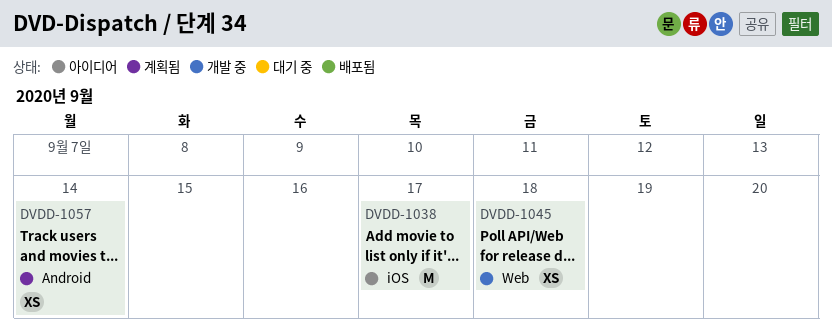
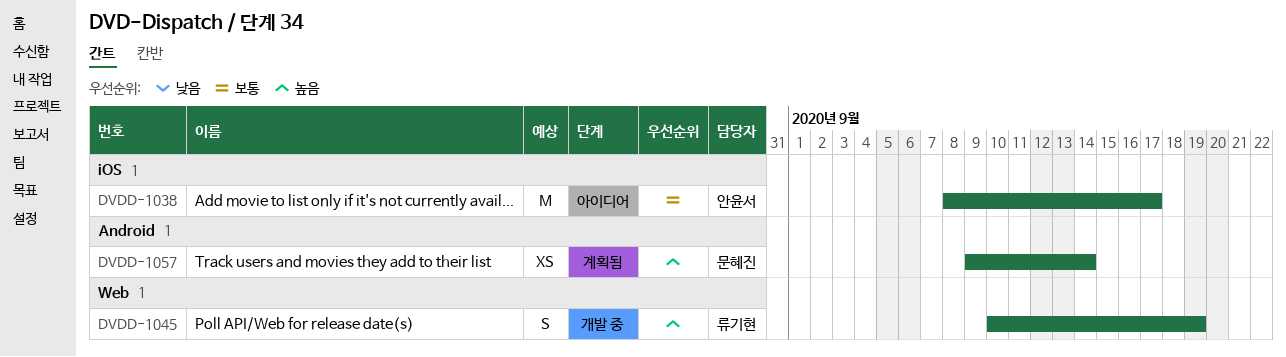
DVDD-1045, estimate: XS -> S
DVDD-1045, due: Sep 18 -> Sep 19

